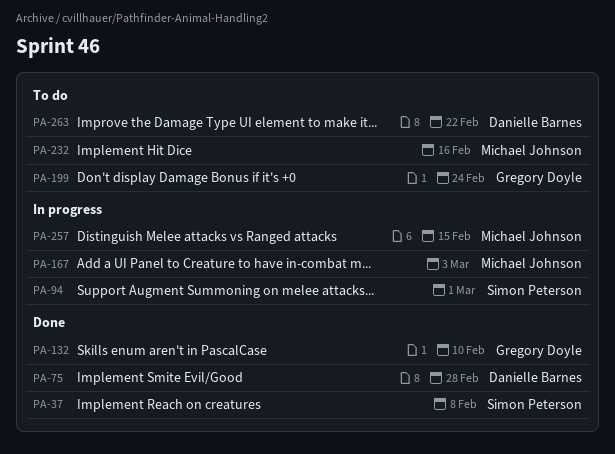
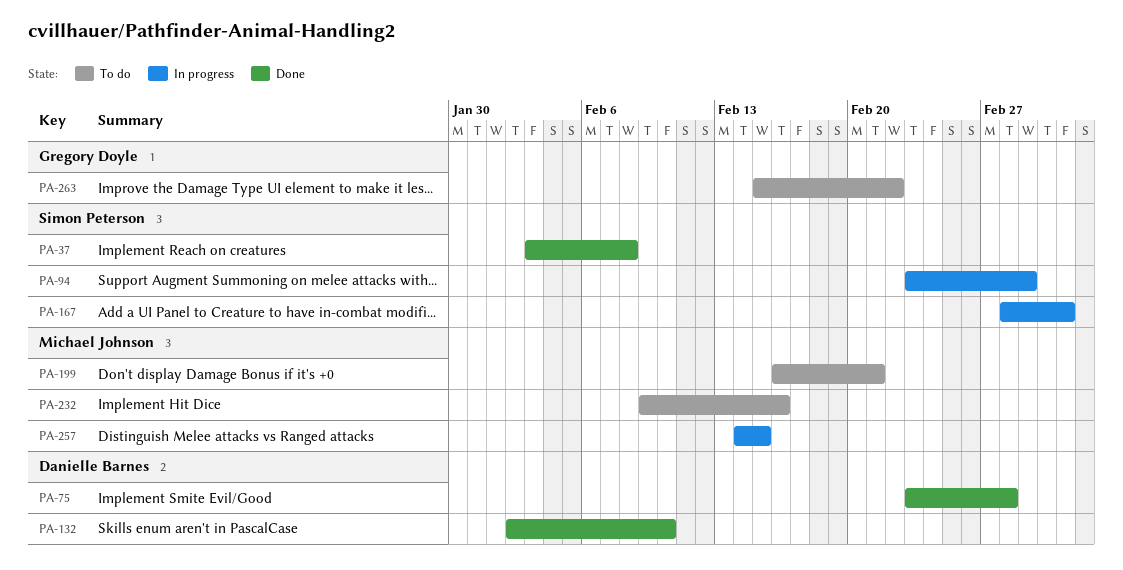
PA-132, owner: Gregory Doyle -> Danielle Barnes
PA-167, owner: Michael Johnson -> Simon Peterson
PA-199, owner: Gregory Doyle -> Michael Johnson
PA-199, due: Feb 24 -> Feb 21
PA-263, owner: Danielle Barnes -> Gregory Doyle

